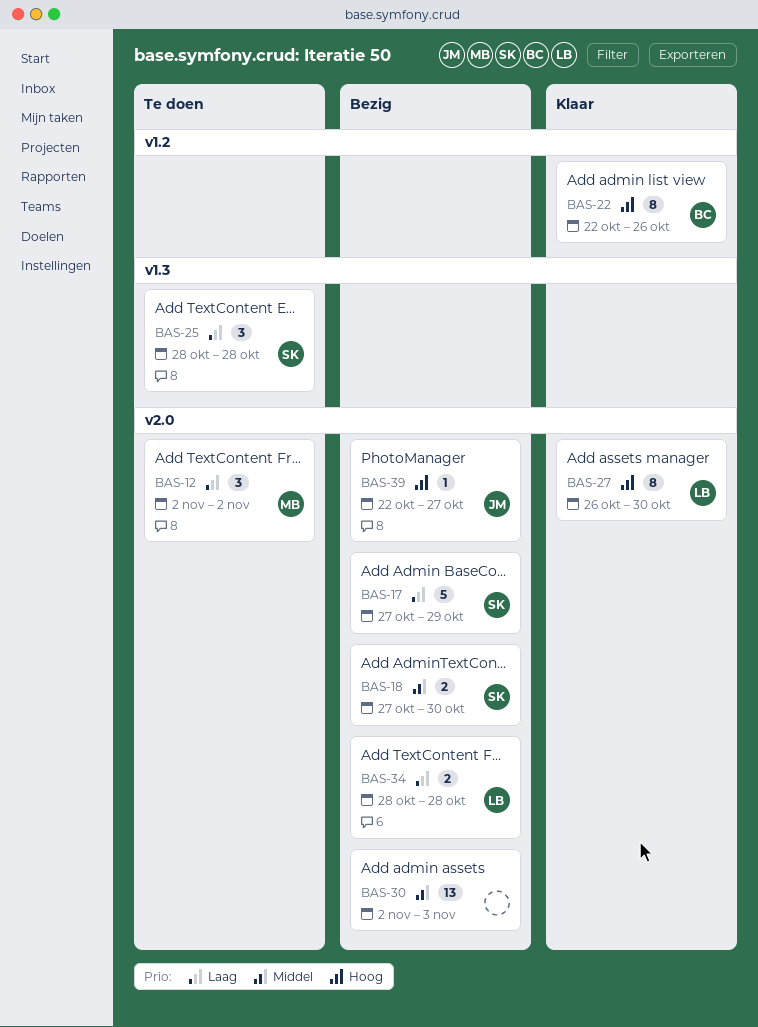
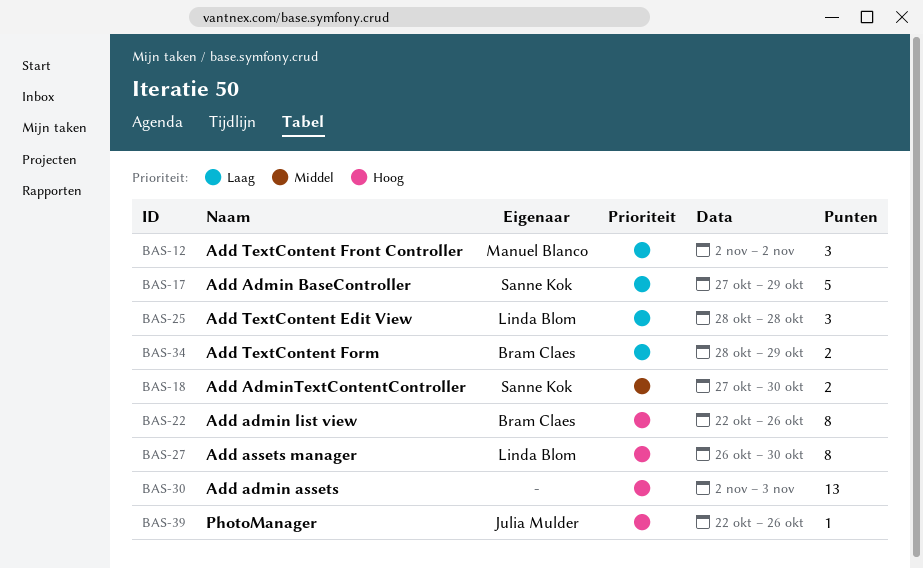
BAS-25, owner: Sanne Kok -> Linda Blom
BAS-30, priority: Middel -> Hoog
BAS-34, owner: Linda Blom -> Bram Claes
BAS-34, due: Oct 28 -> Oct 29
BAS-39, due: Oct 27 -> Oct 26

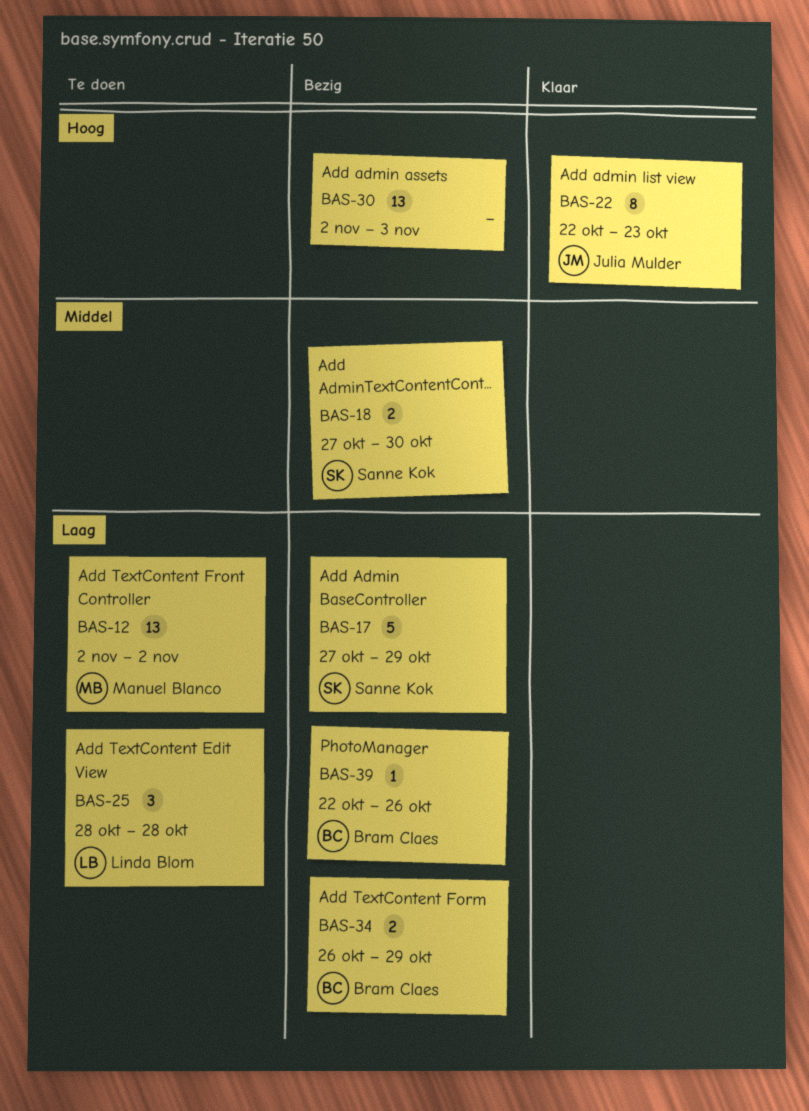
BAS-12, estimate: 3 -> 13
BAS-22, owner: Bram Claes -> Julia Mulder
BAS-22, due: Oct 26 -> Oct 23
BAS-27: present -> none
BAS-34, start: Oct 28 -> Oct 26
BAS-39, owner: Julia Mulder -> Bram Claes
BAS-39, priority: Hoog -> Laag

